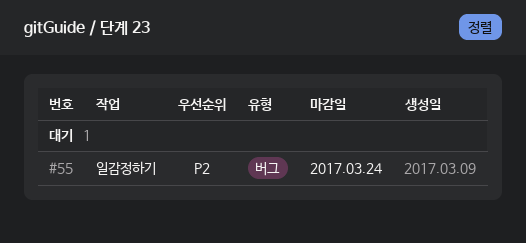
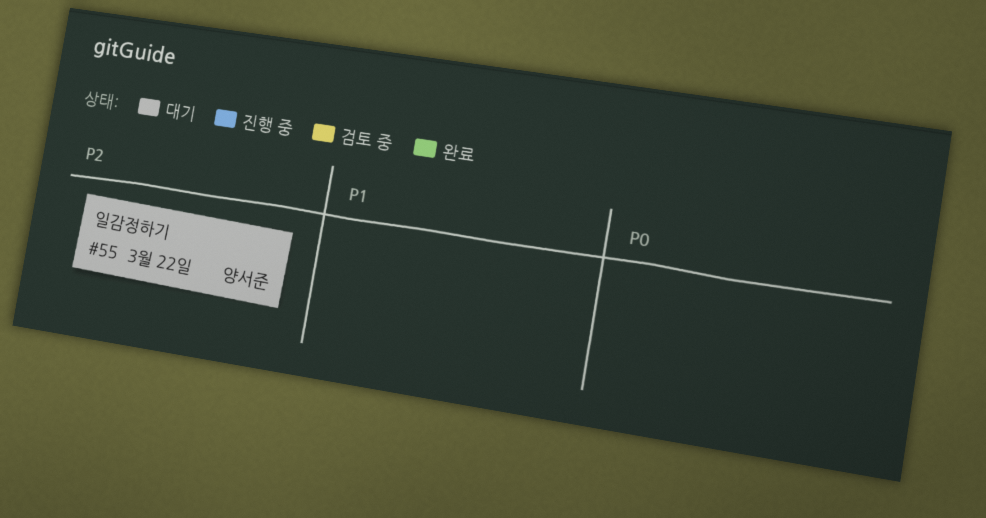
#55, due: Mar 24 -> Mar 22

